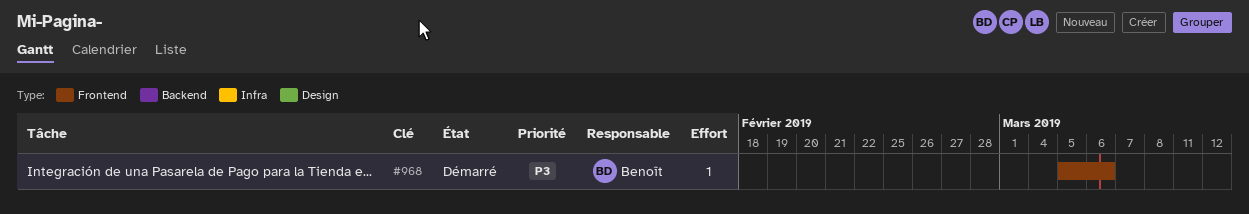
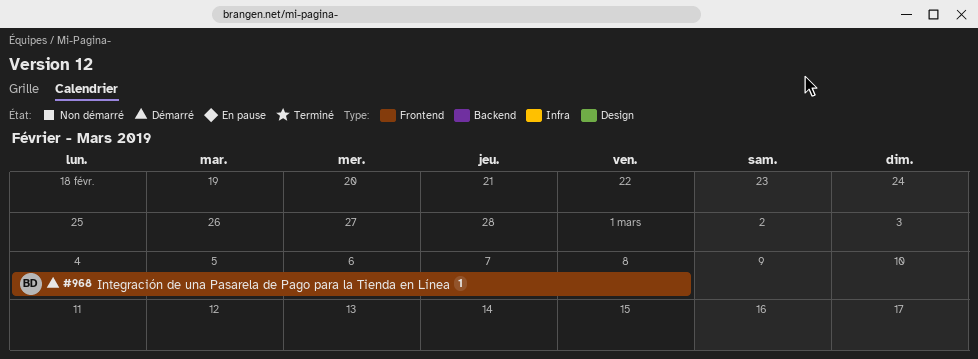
#968, start: Mar 5 -> Mar 4
#968, due: Mar 6 -> Mar 8

